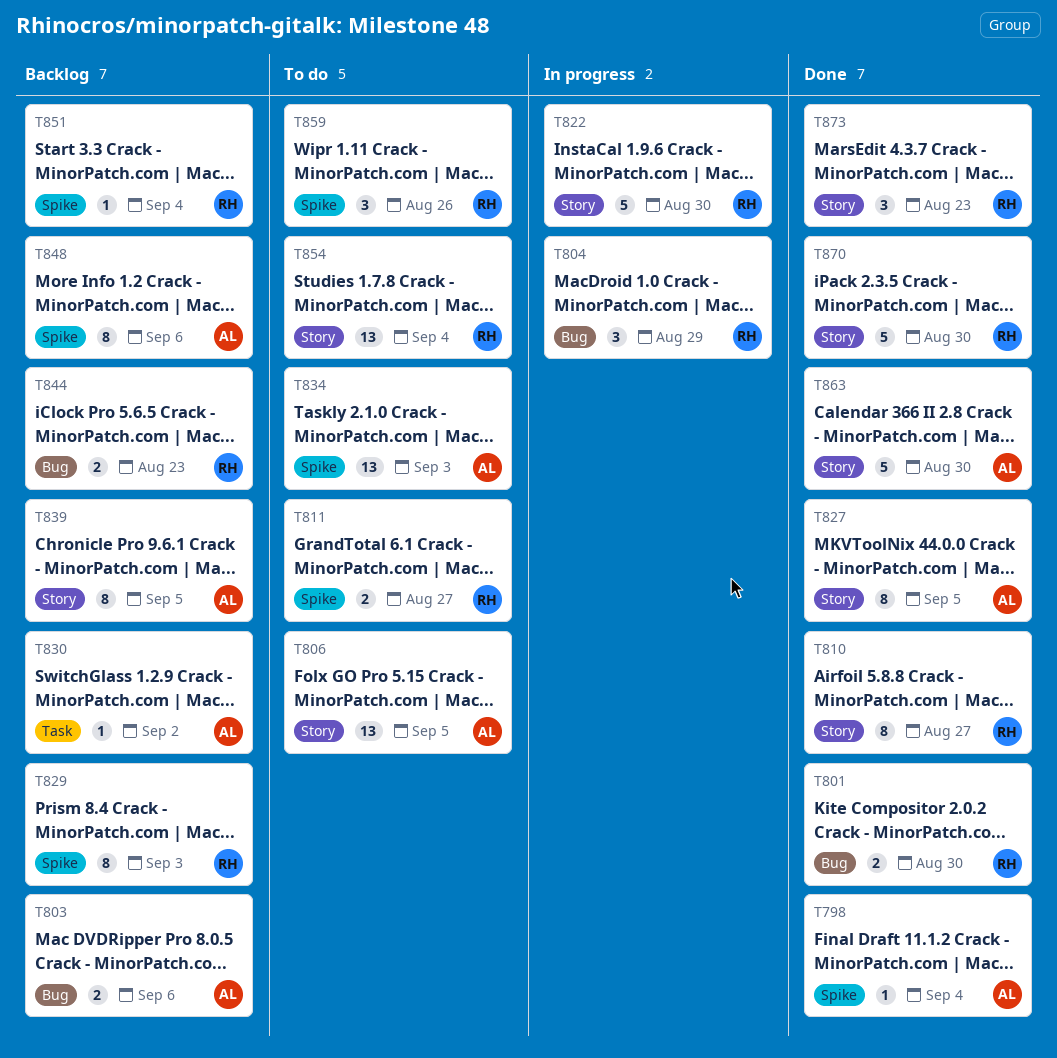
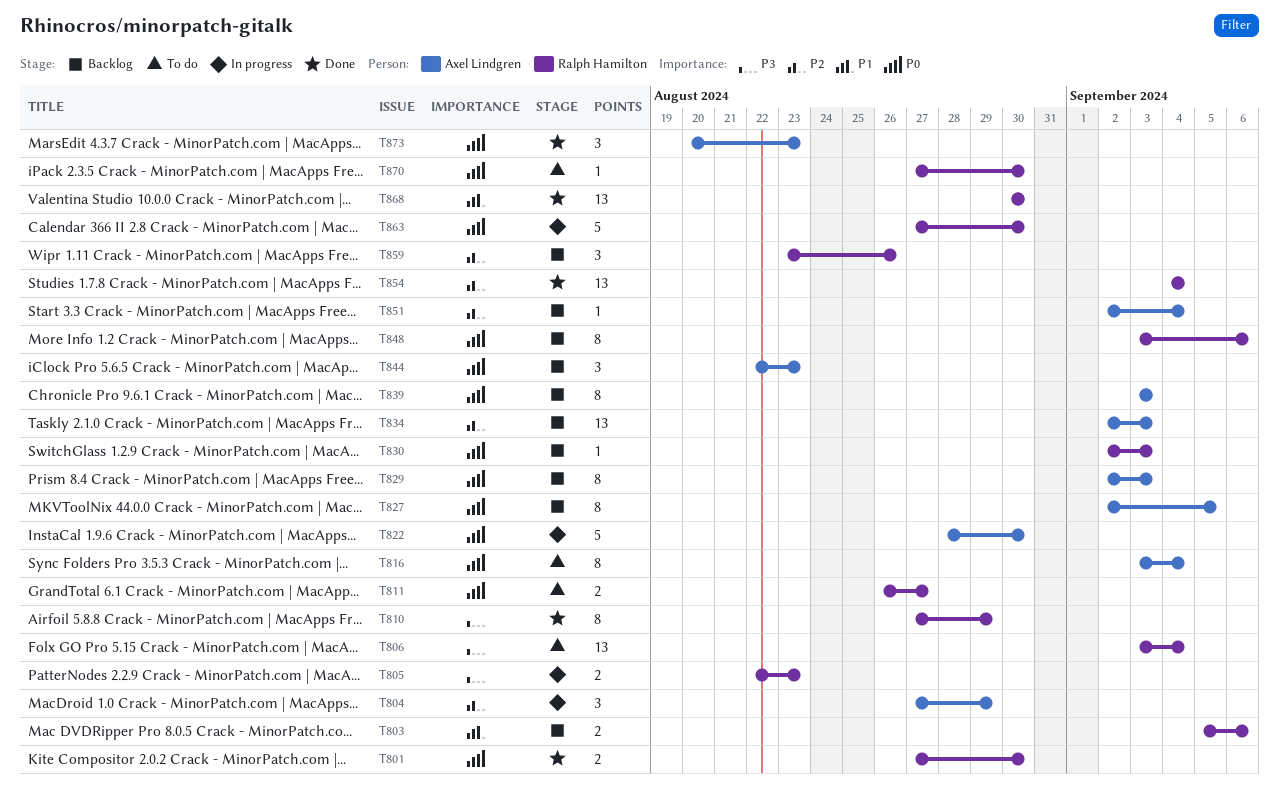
T798: present -> none
T803, owner: Axel Lindgren -> Ralph Hamilton
T804, owner: Ralph Hamilton -> Axel Lindgren
T805: none -> present
T806, owner: Axel Lindgren -> Ralph Hamilton
T806, due: Sep 5 -> Sep 4
T810, due: Aug 27 -> Aug 29
T816: none -> present
T822, owner: Ralph Hamilton -> Axel Lindgren
T827, status: Done -> Backlog
T829, owner: Ralph Hamilton -> Axel Lindgren
T830, owner: Axel Lindgren -> Ralph Hamilton
T830, due: Sep 2 -> Sep 3
T834, status: To do -> Backlog
T839, due: Sep 5 -> Sep 3
T844, owner: Ralph Hamilton -> Axel Lindgren
T844, estimate: 2 -> 3
T848, owner: Axel Lindgren -> Ralph Hamilton
T851, owner: Ralph Hamilton -> Axel Lindgren
T854, status: To do -> Done
T859, status: To do -> Backlog
T863, status: Done -> In progress
T863, owner: Axel Lindgren -> Ralph Hamilton
T868: none -> present
T870, status: Done -> To do
T870, estimate: 5 -> 1
T873, owner: Ralph Hamilton -> Axel Lindgren

